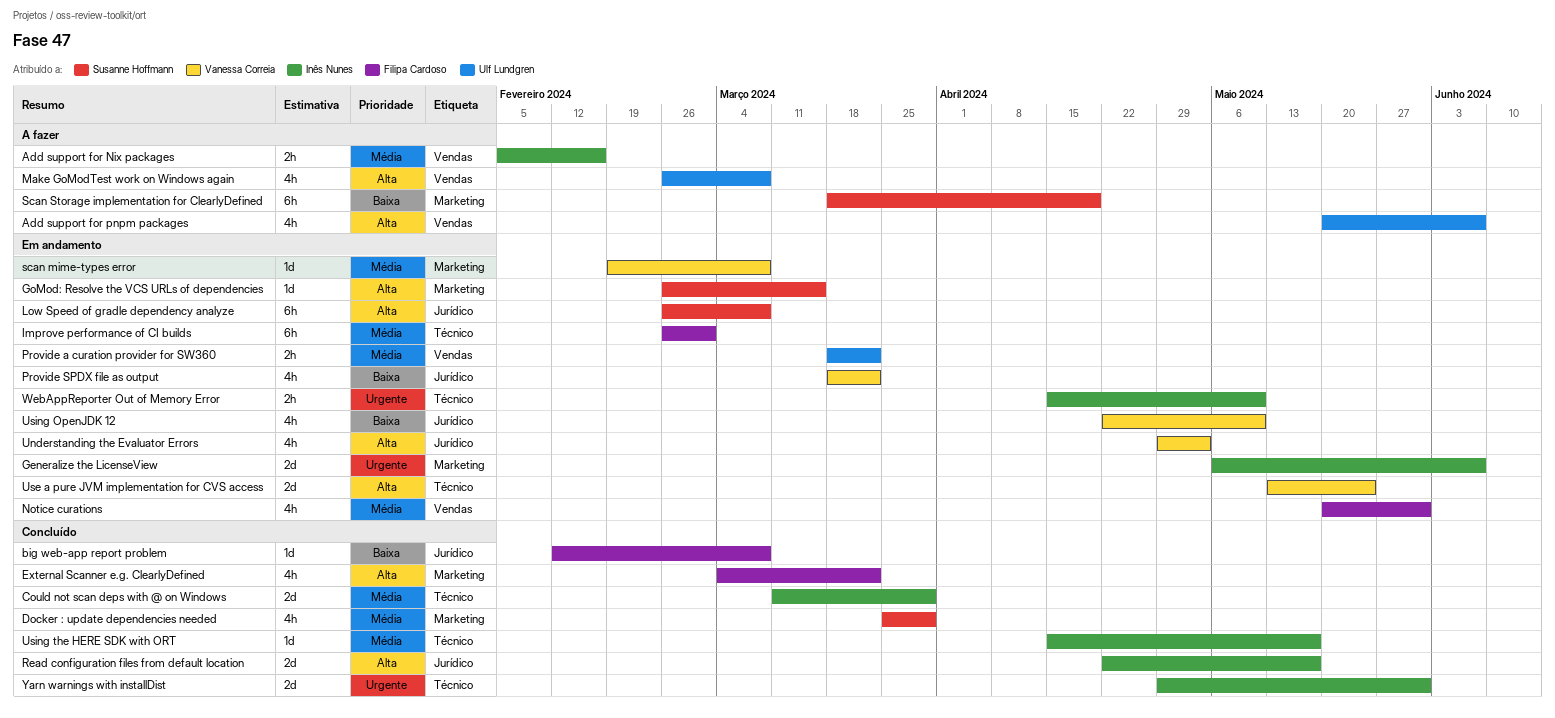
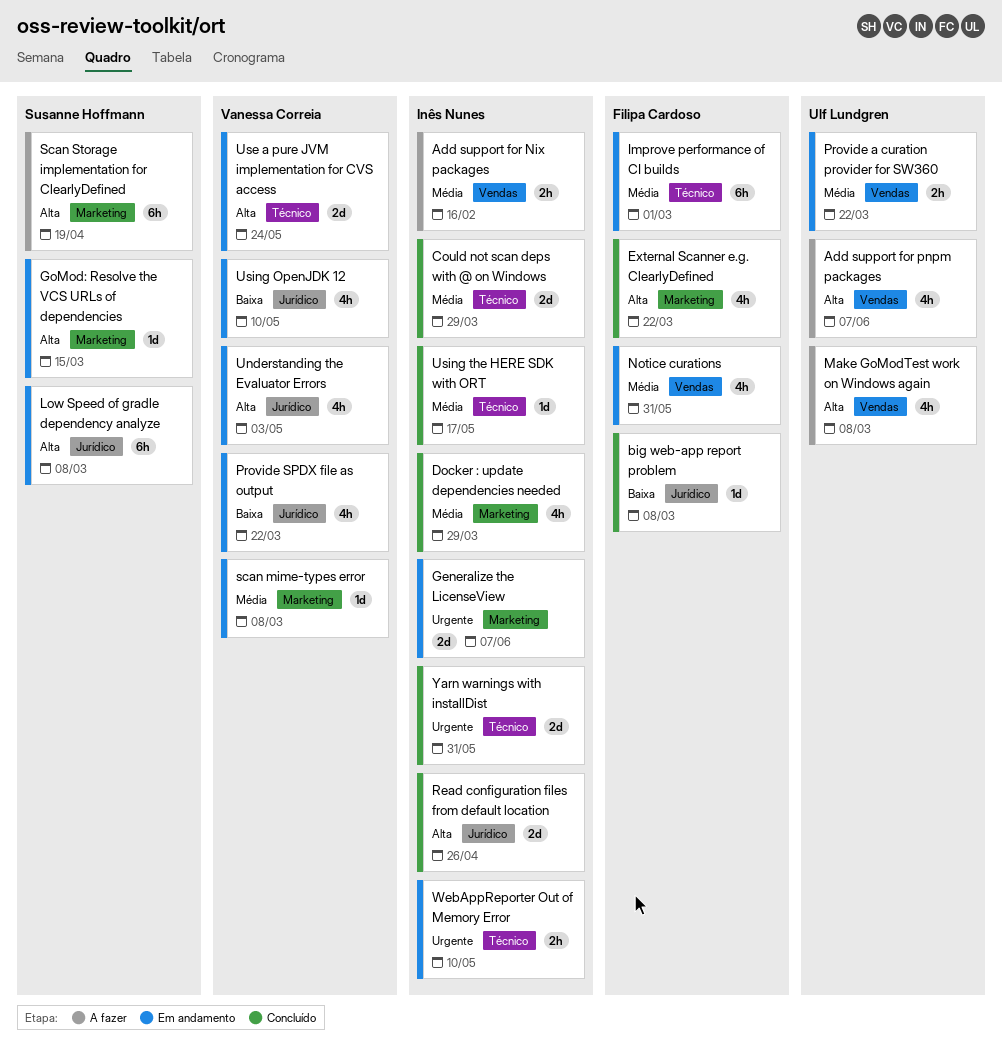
Docker : update dependencies needed, owner: Susanne Hoffmann -> Inês Nunes
Read configuration files from default location, due: May 17 -> Apr 26
Scan Storage implementation for ClearlyDefined, priority: Baixa -> Alta

